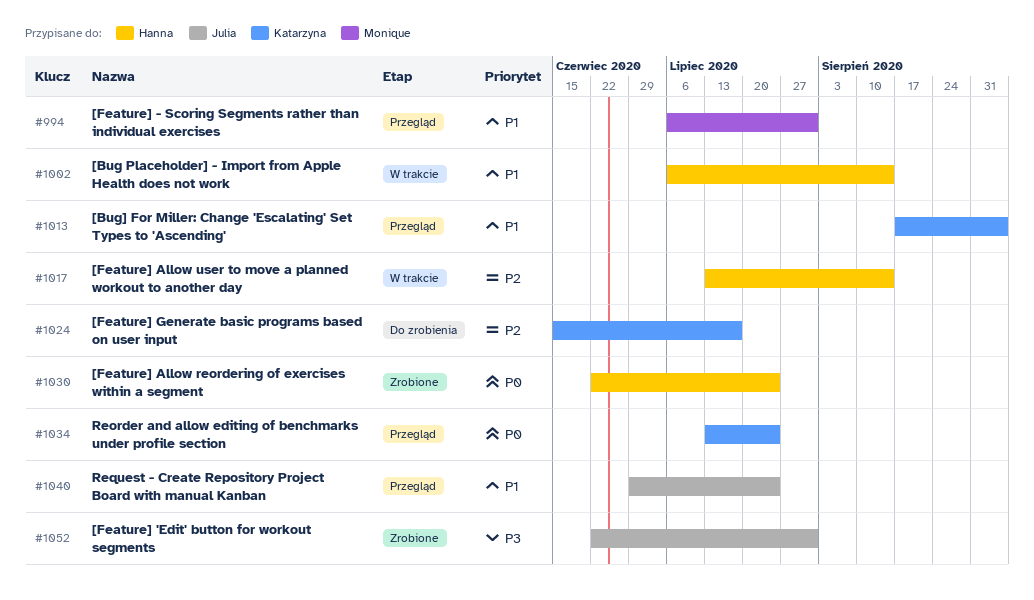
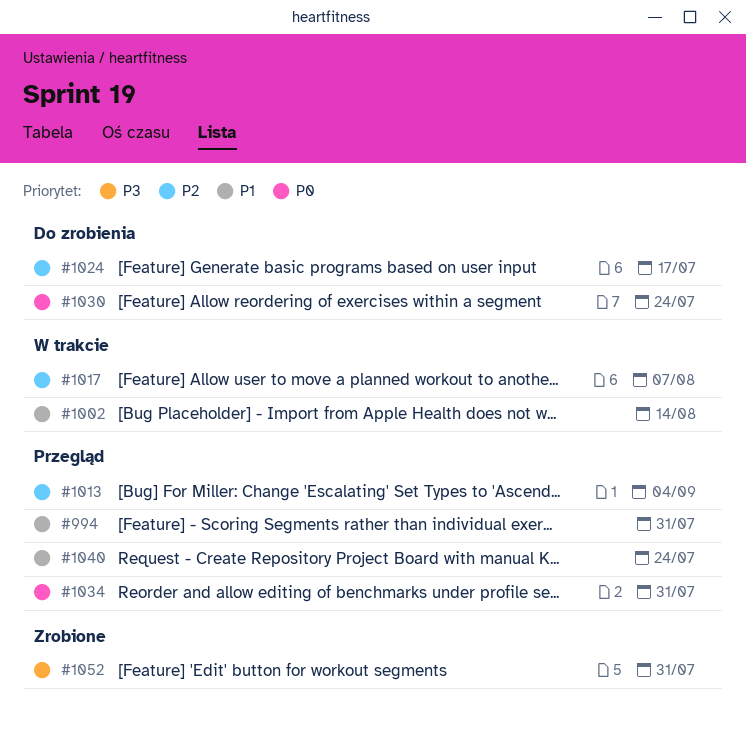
#1013, priority: P1 -> P2
#1017, due: Aug 14 -> Aug 7
#1030, status: Zrobione -> Do zrobienia
#1034, due: Jul 24 -> Jul 31

